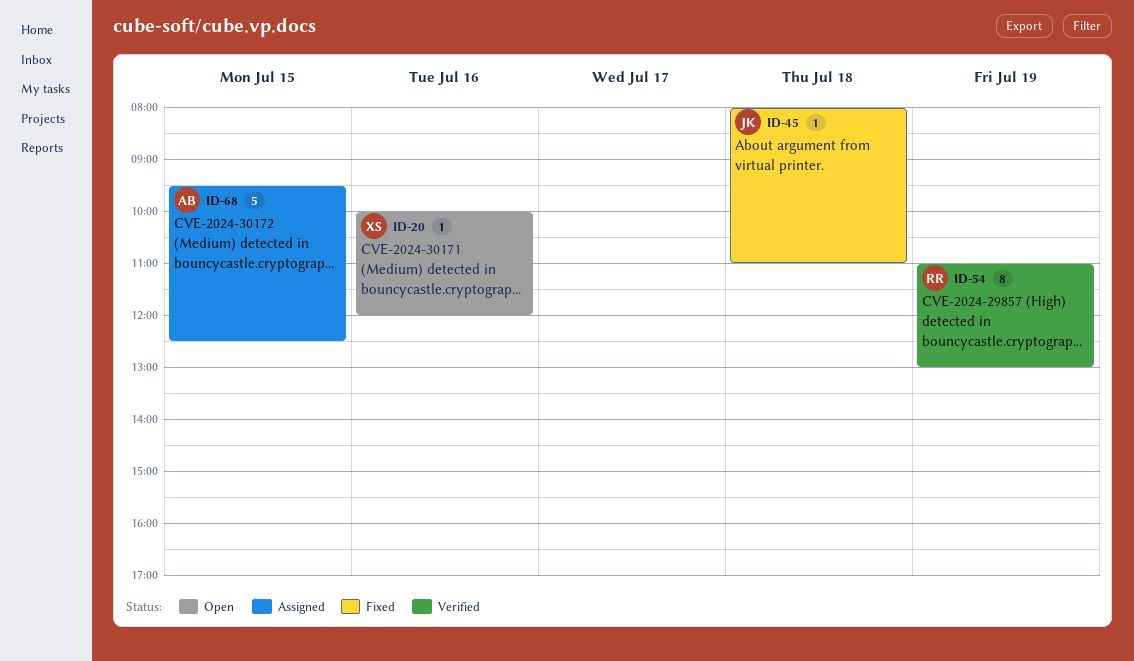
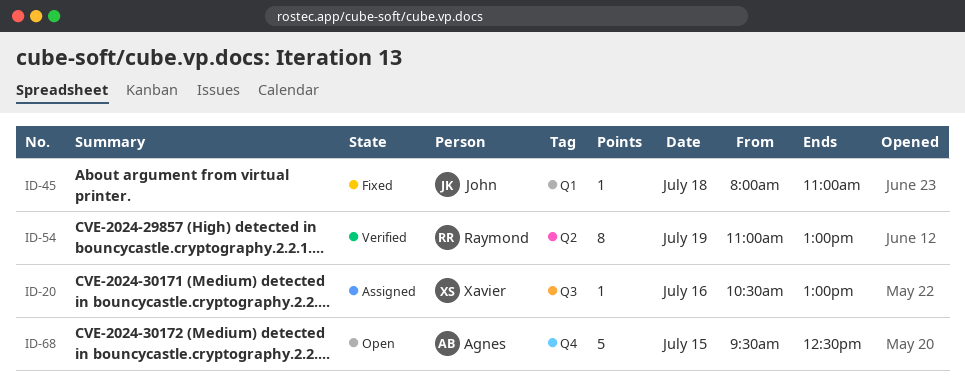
ID-20, status: Open -> Assigned
ID-20, begins: 10:00 -> 10:30
ID-20, ends: 12:00 -> 13:00
ID-68, status: Assigned -> Open

